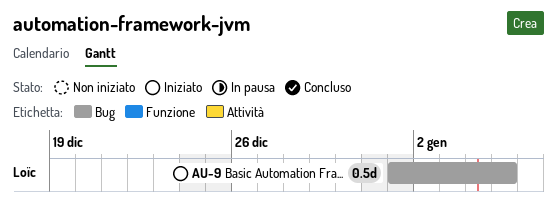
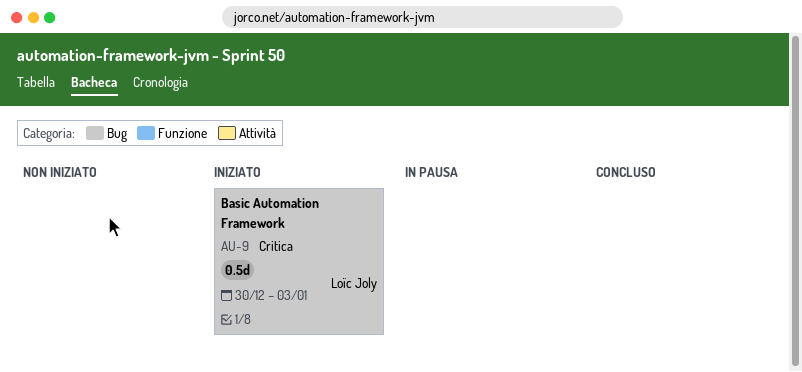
AU-9, start: Jan 1 -> Dec 30
AU-9, due: Jan 5 -> Jan 3

